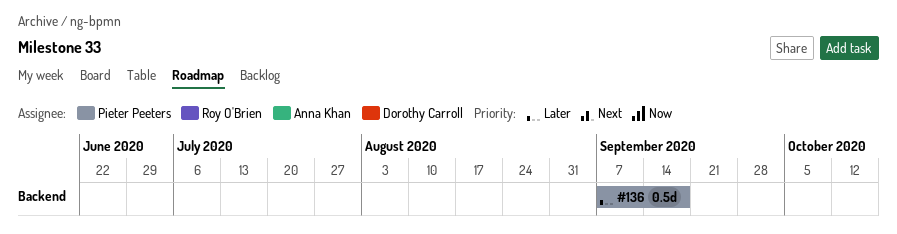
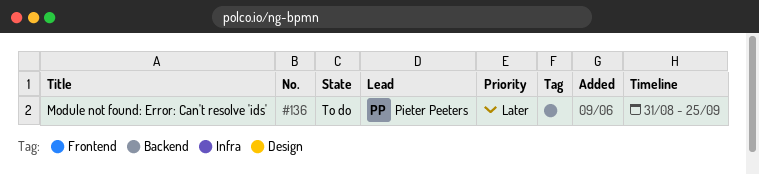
#136, start: Sep 7 -> Aug 31
#136, due: Sep 18 -> Sep 25

